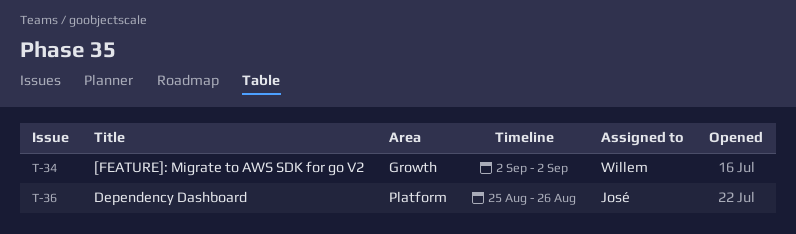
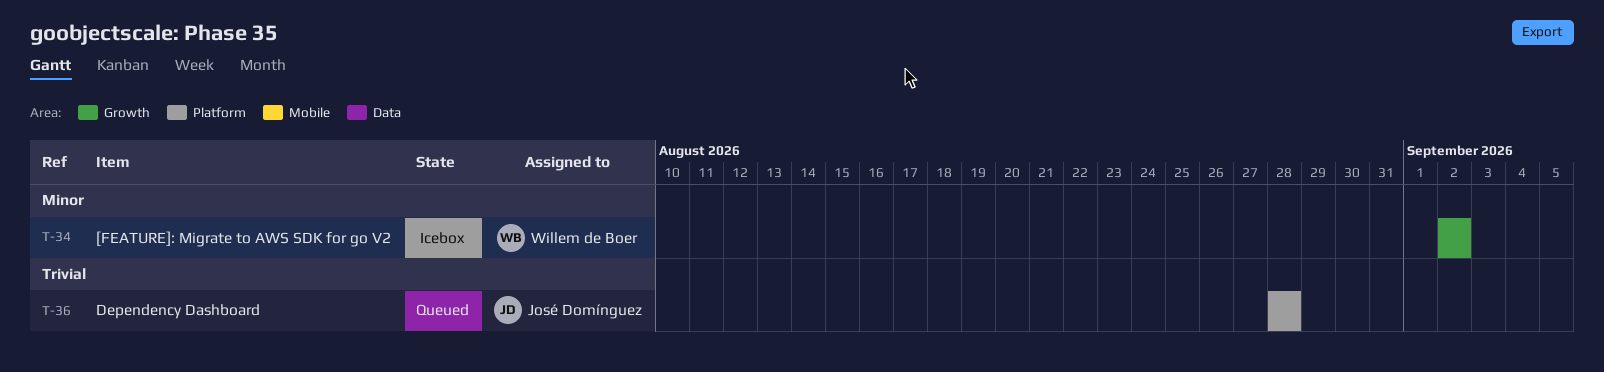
T-36, start: Aug 25 -> Aug 28
T-36, due: Aug 26 -> Aug 28

